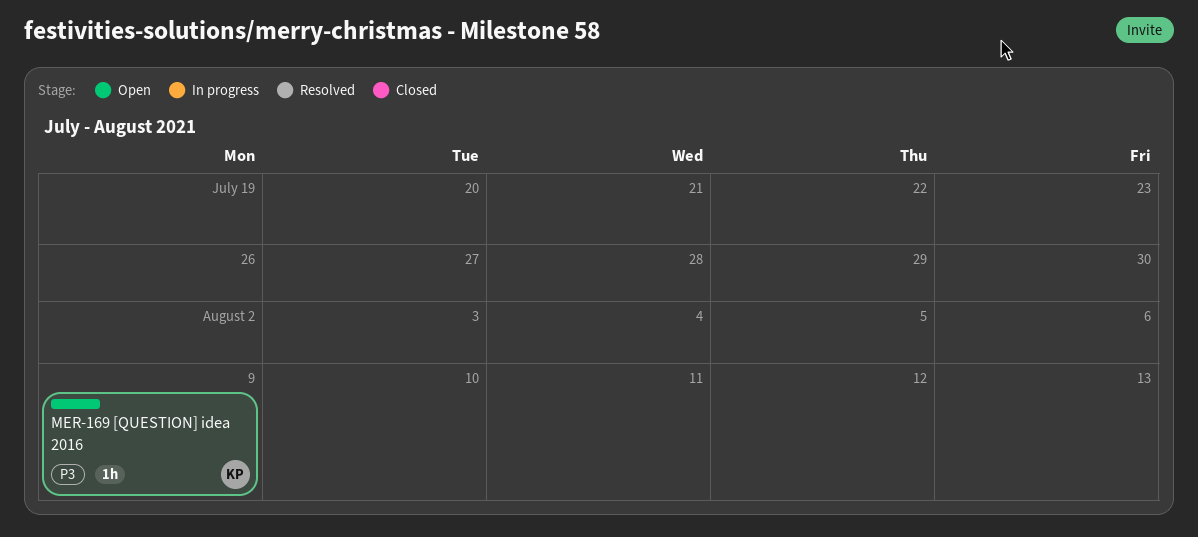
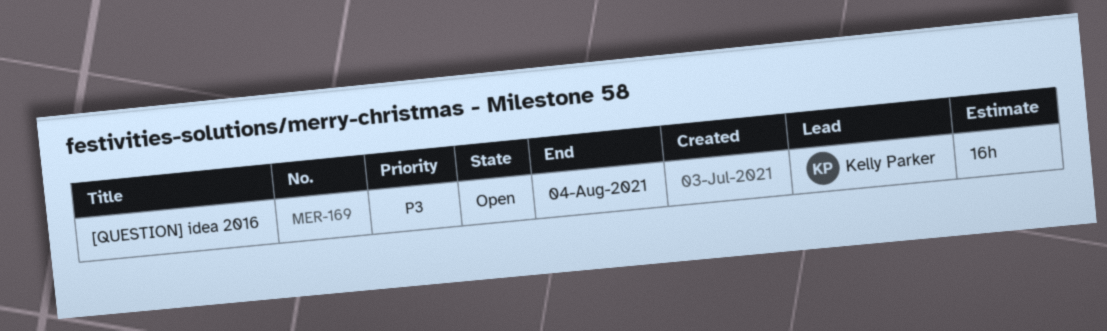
MER-169, estimate: 1h -> 16h
MER-169, due: Aug 9 -> Aug 4

